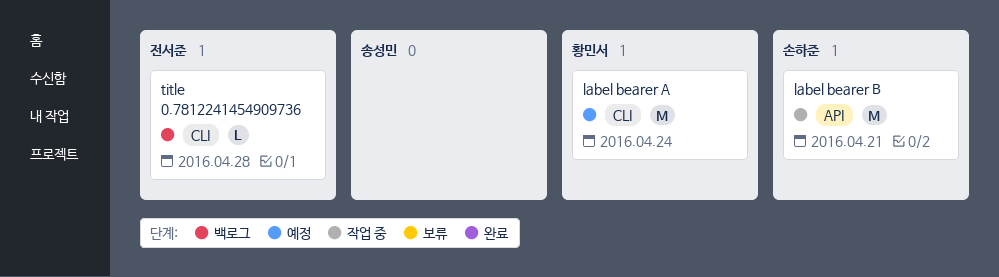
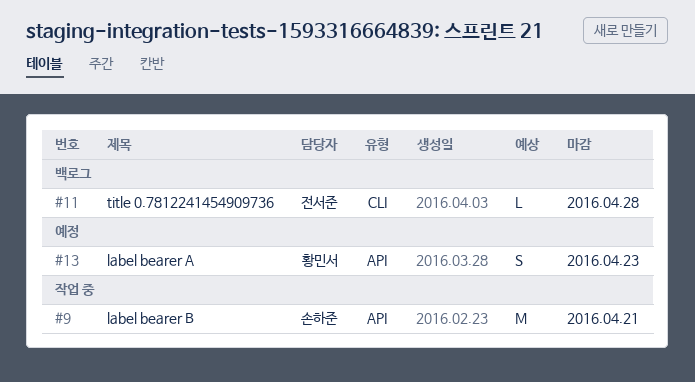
label bearer A, label: CLI -> API
label bearer A, estimate: M -> S
label bearer A, due: Apr 24 -> Apr 23

